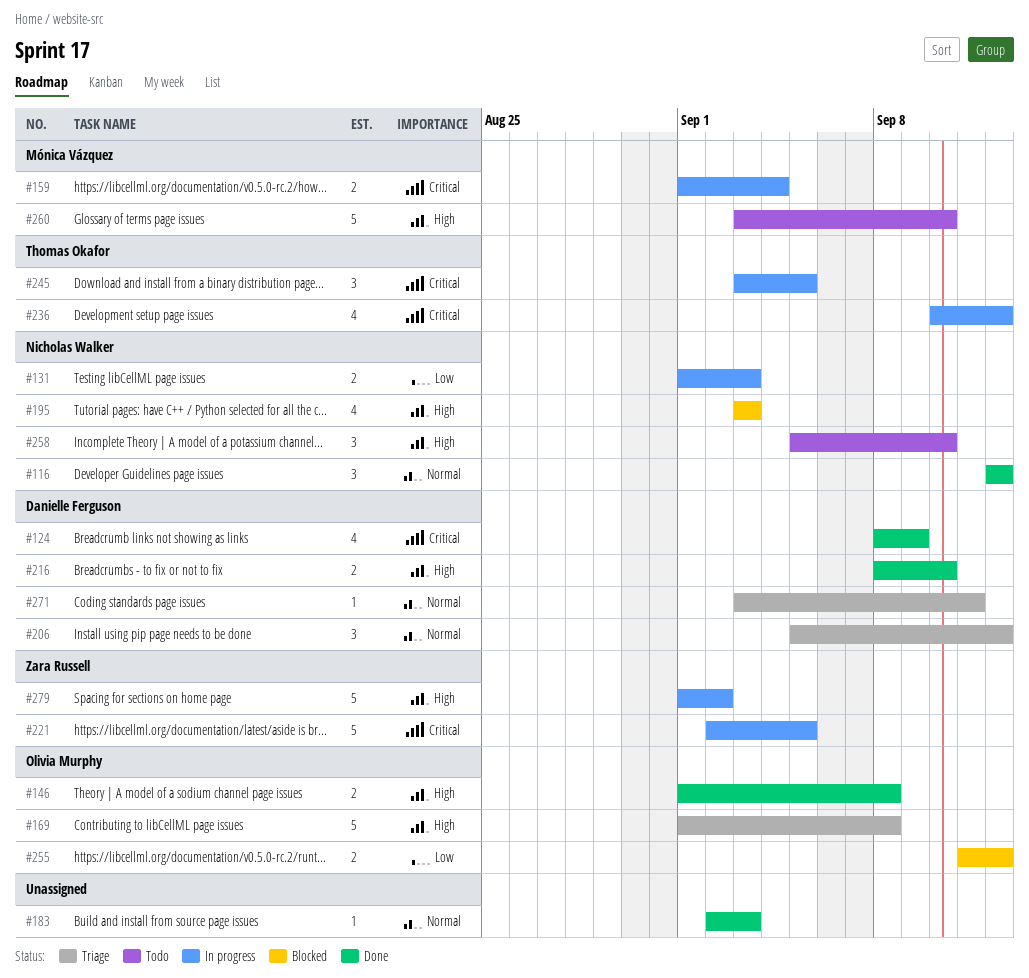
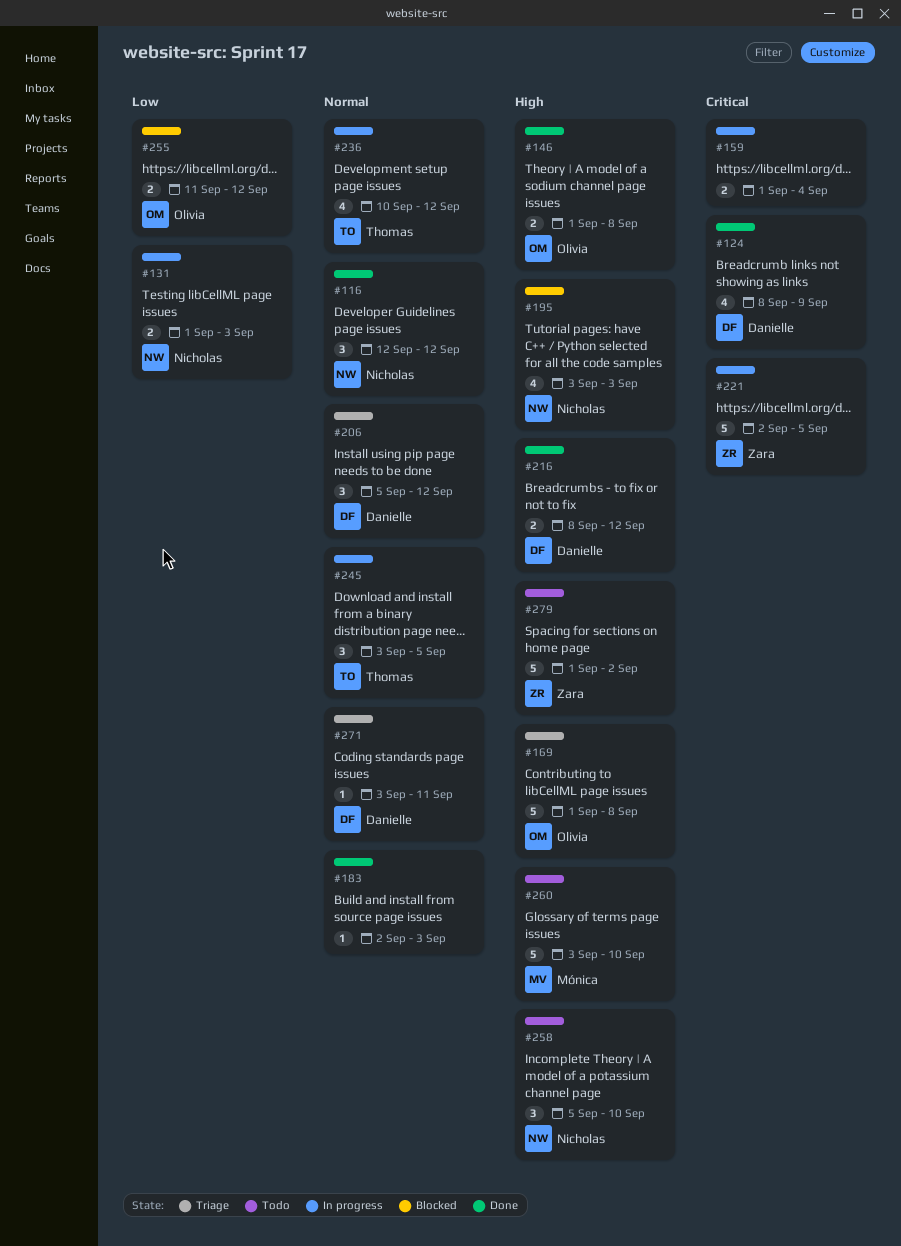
#159, owner: Mónica Vázquez -> none
#216, due: Sep 10 -> Sep 12
#236, priority: Critical -> Normal
#245, priority: Critical -> Normal
#279, status: In progress -> Todo

